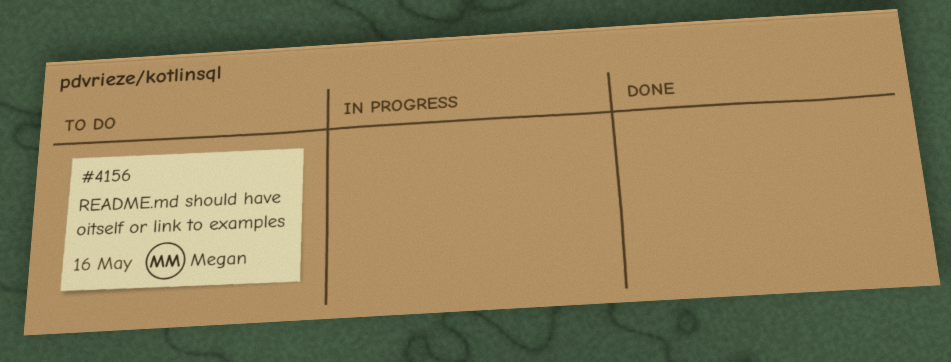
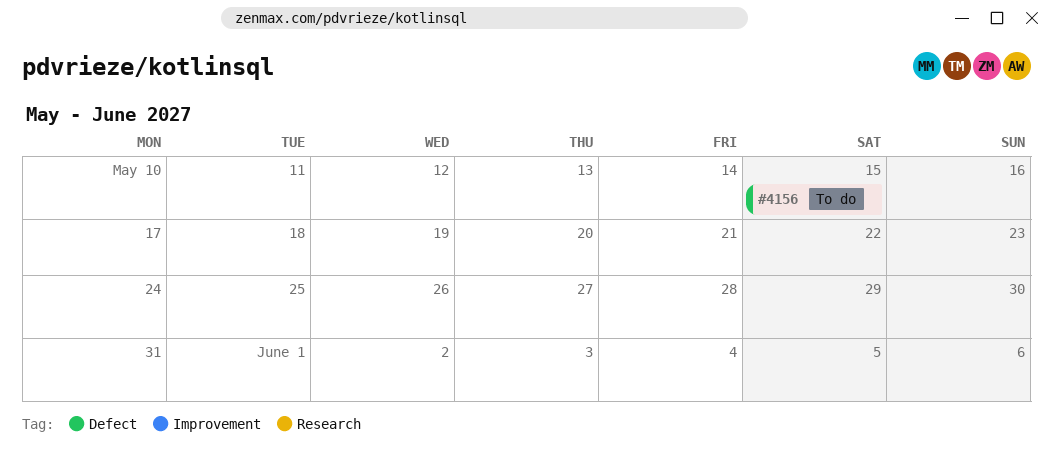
#4156, due: May 16 -> May 15

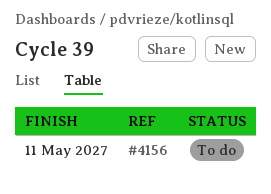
#4156, due: May 15 -> May 11

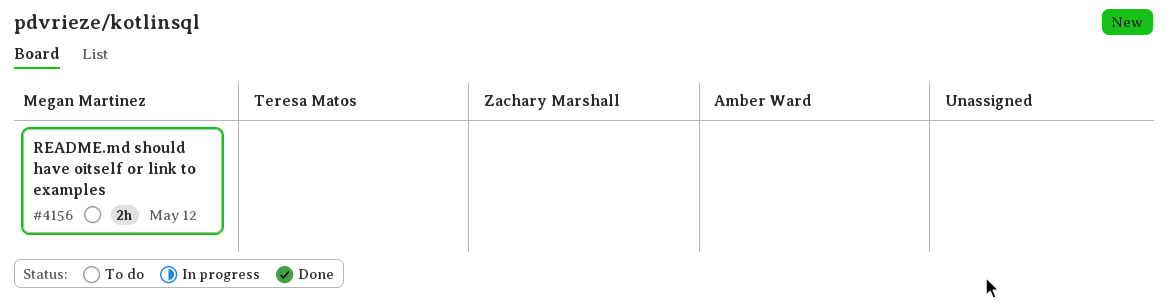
#4156, due: May 11 -> May 12

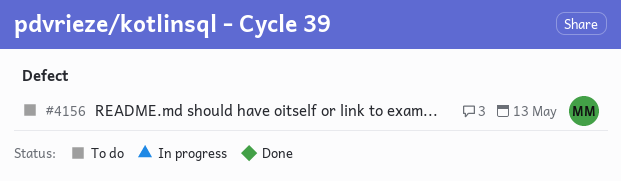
#4156, due: May 12 -> May 13

